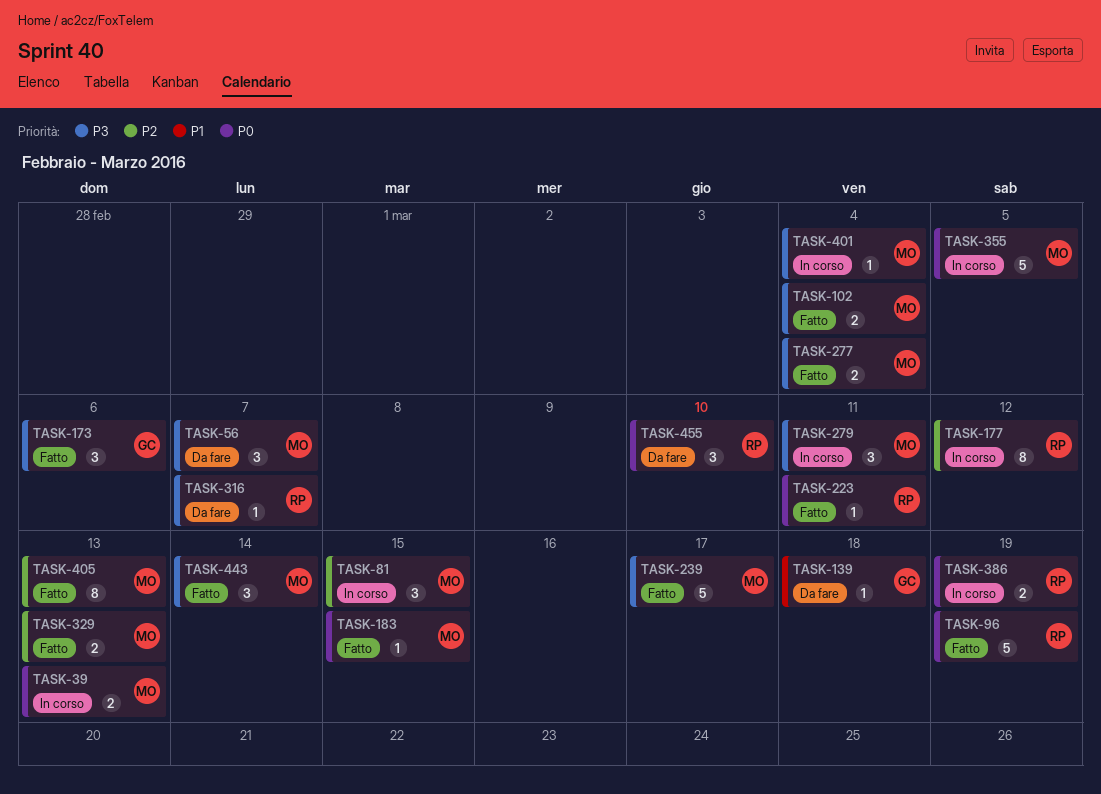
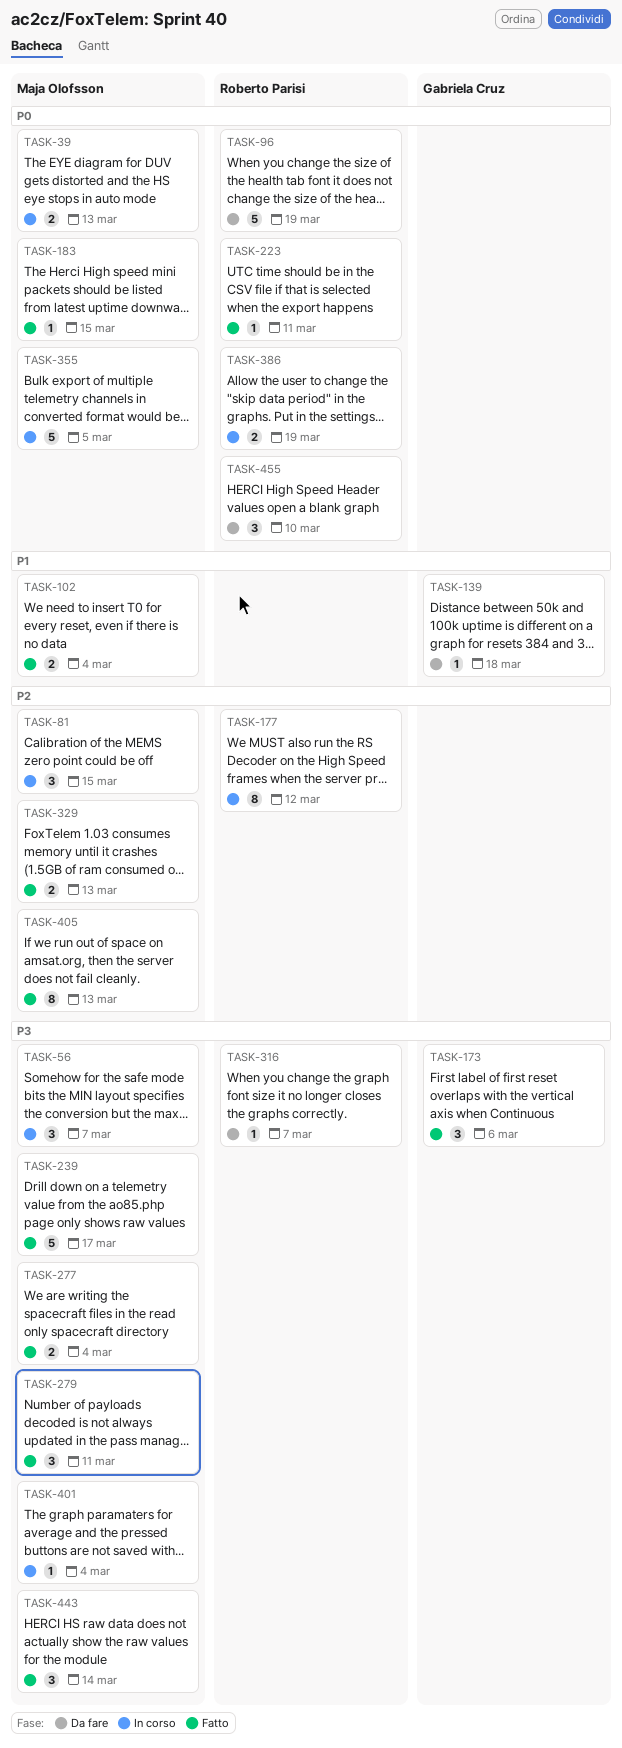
TASK-56, status: Da fare -> In corso
TASK-96, status: Fatto -> Da fare
TASK-102, priority: P3 -> P1
TASK-279, status: In corso -> Fatto

